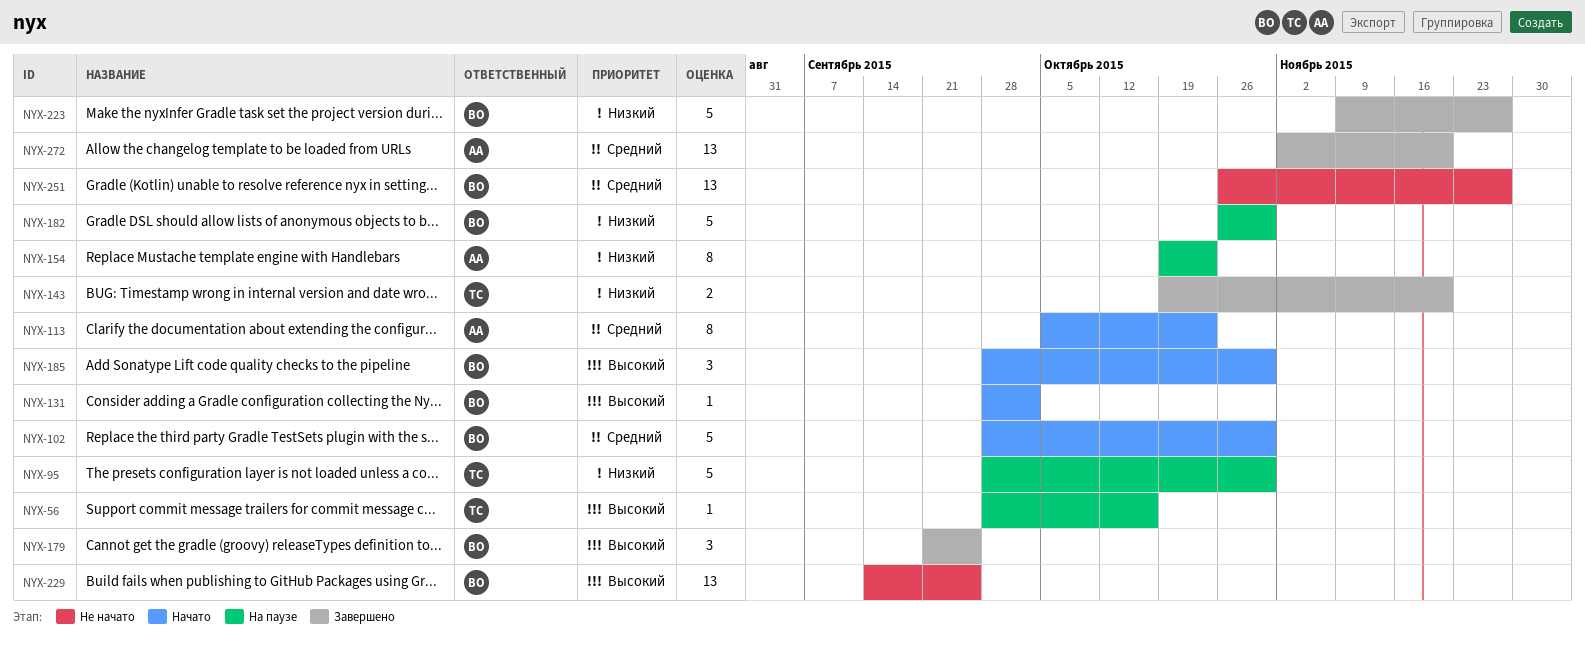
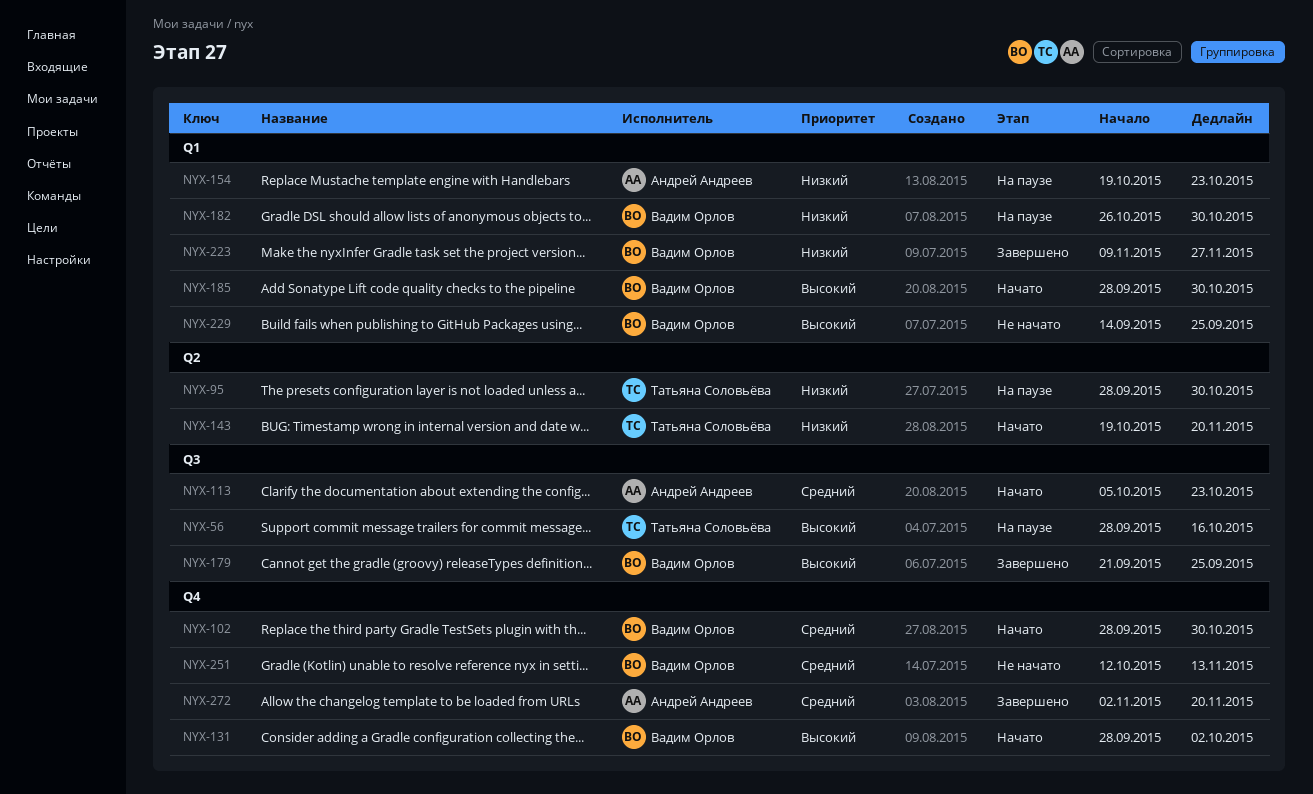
NYX-143, status: Завершено -> Начато
NYX-251, start: Oct 26 -> Oct 12
NYX-251, due: Nov 27 -> Nov 13

